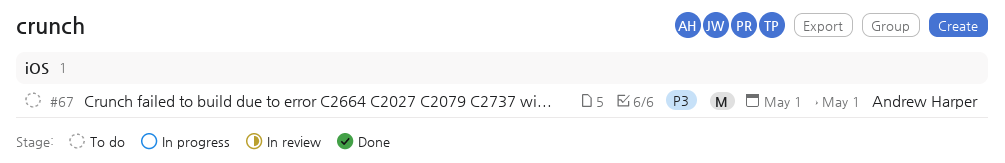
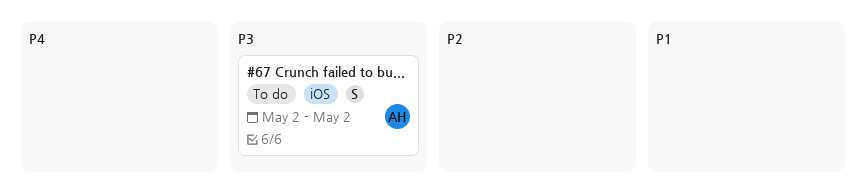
#67, estimate: M -> S
#67, start: May 1 -> May 2
#67, due: May 1 -> May 2

